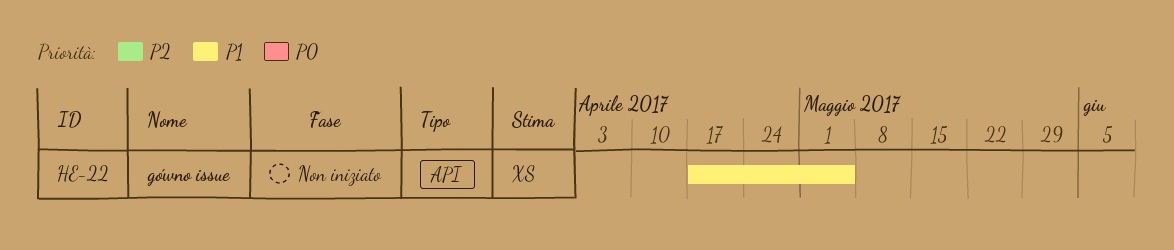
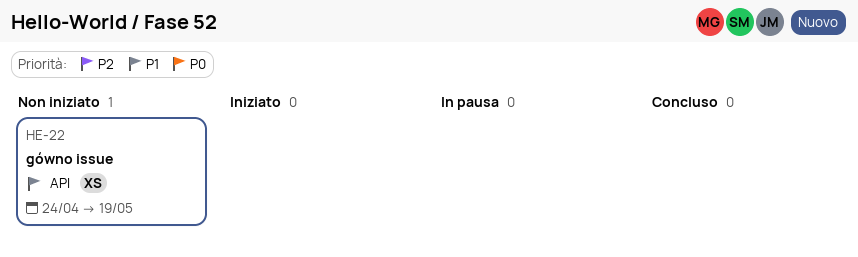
HE-22, start: Apr 17 -> Apr 24
HE-22, due: May 5 -> May 19

